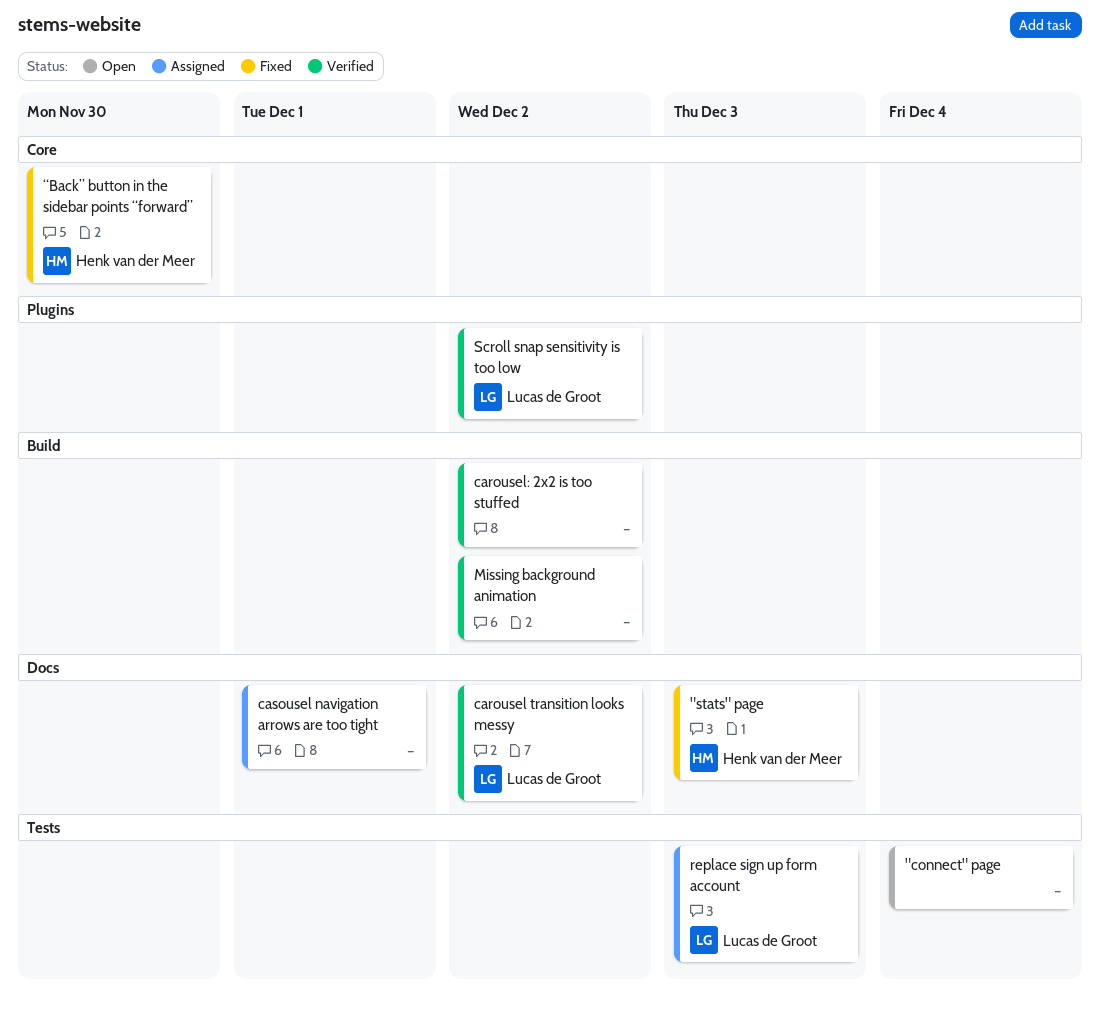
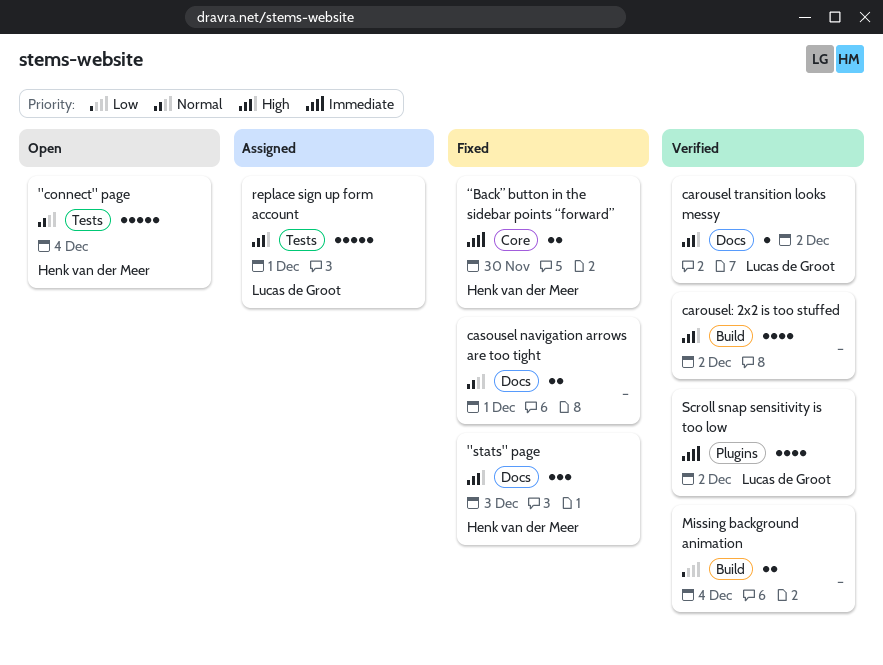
"connect" page, owner: none -> Henk van der Meer
casousel navigation arrows are too tight, status: Assigned -> Fixed
Missing background animation, due: Dec 2 -> Dec 4
replace sign up form account, due: Dec 3 -> Dec 1

